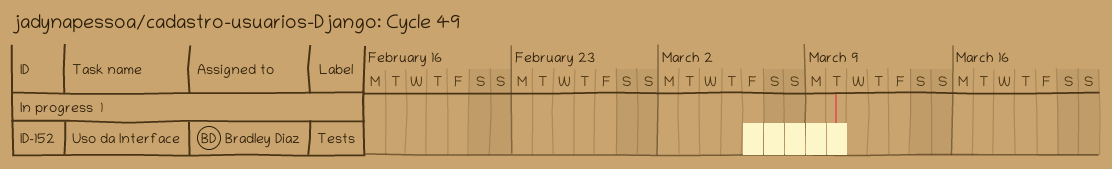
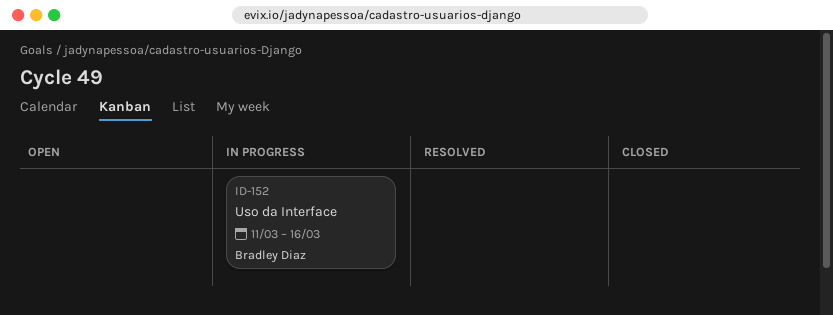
ID-152, start: Mar 6 -> Mar 11
ID-152, due: Mar 10 -> Mar 16

